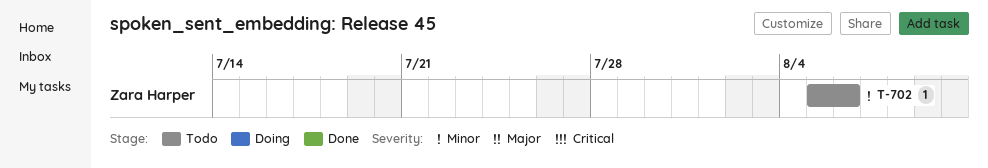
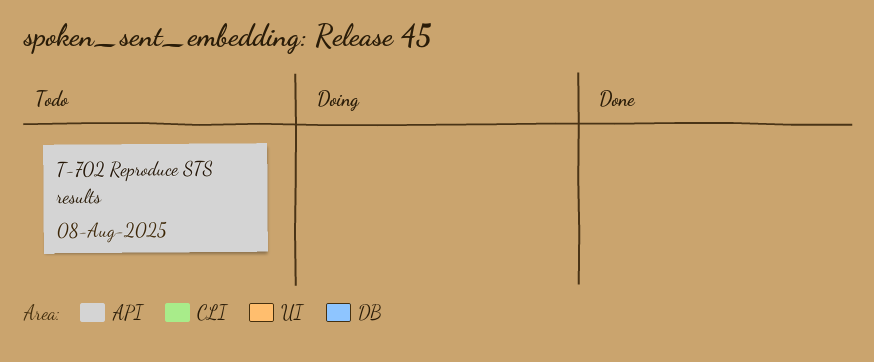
T-702, due: Aug 6 -> Aug 8

